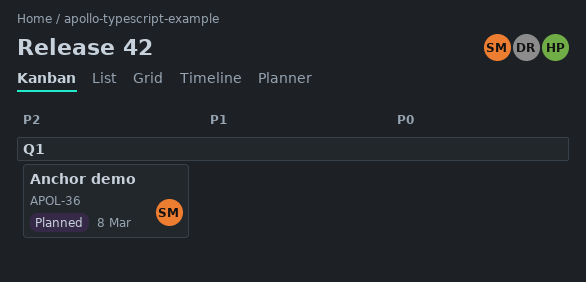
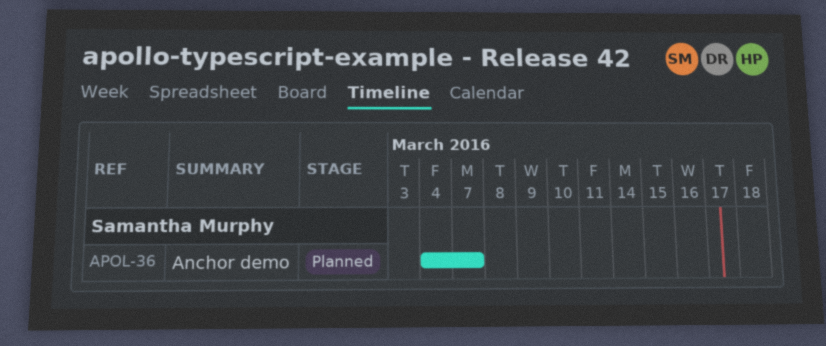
APOL-36, due: Mar 8 -> Mar 7

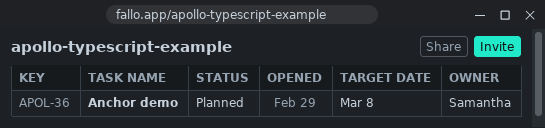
APOL-36, due: Mar 7 -> Mar 8

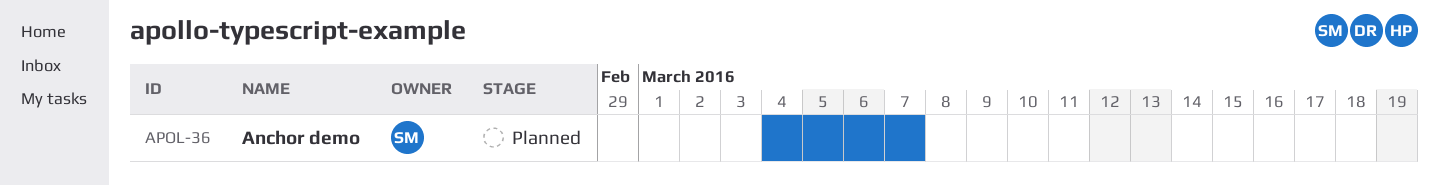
APOL-36, due: Mar 8 -> Mar 7

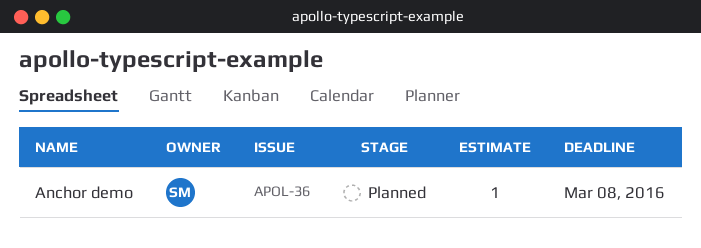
APOL-36, due: Mar 7 -> Mar 8

